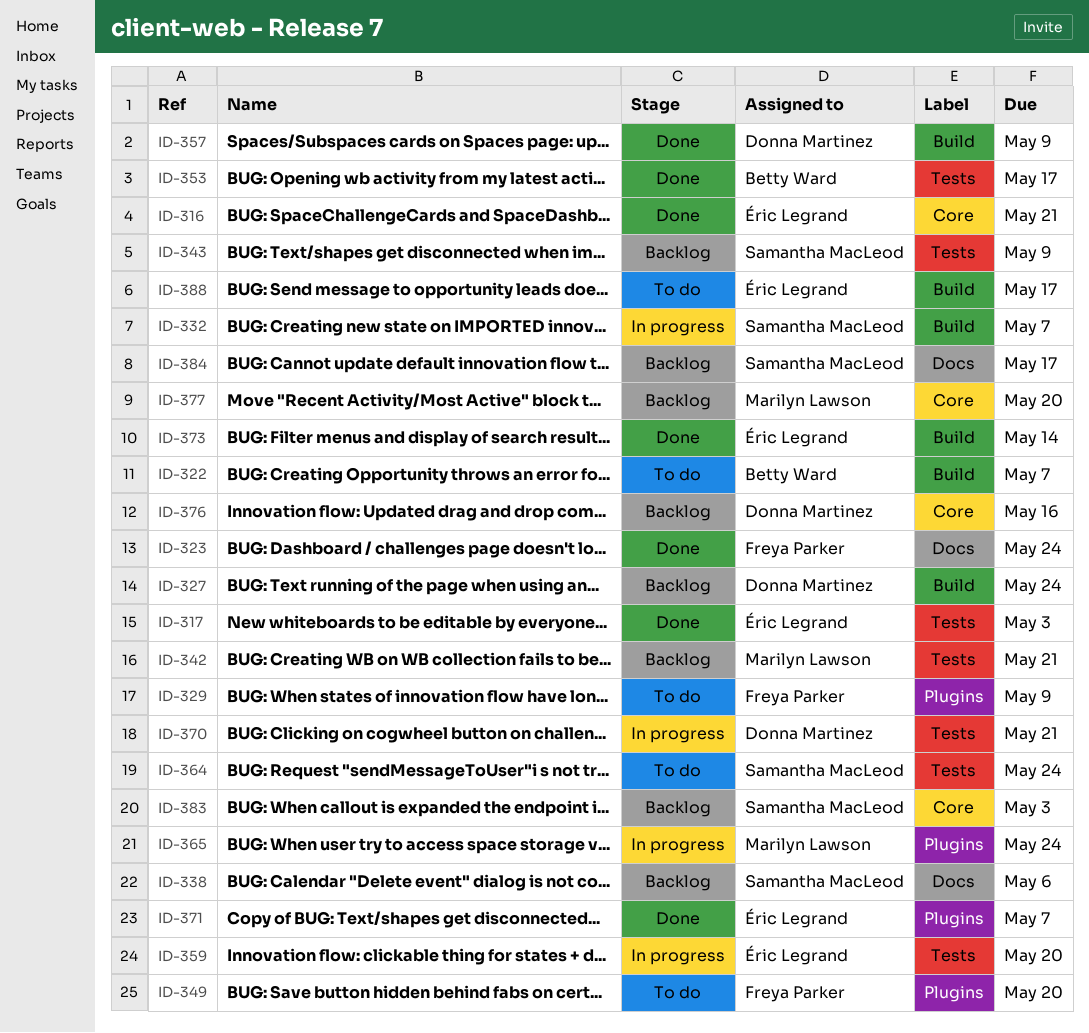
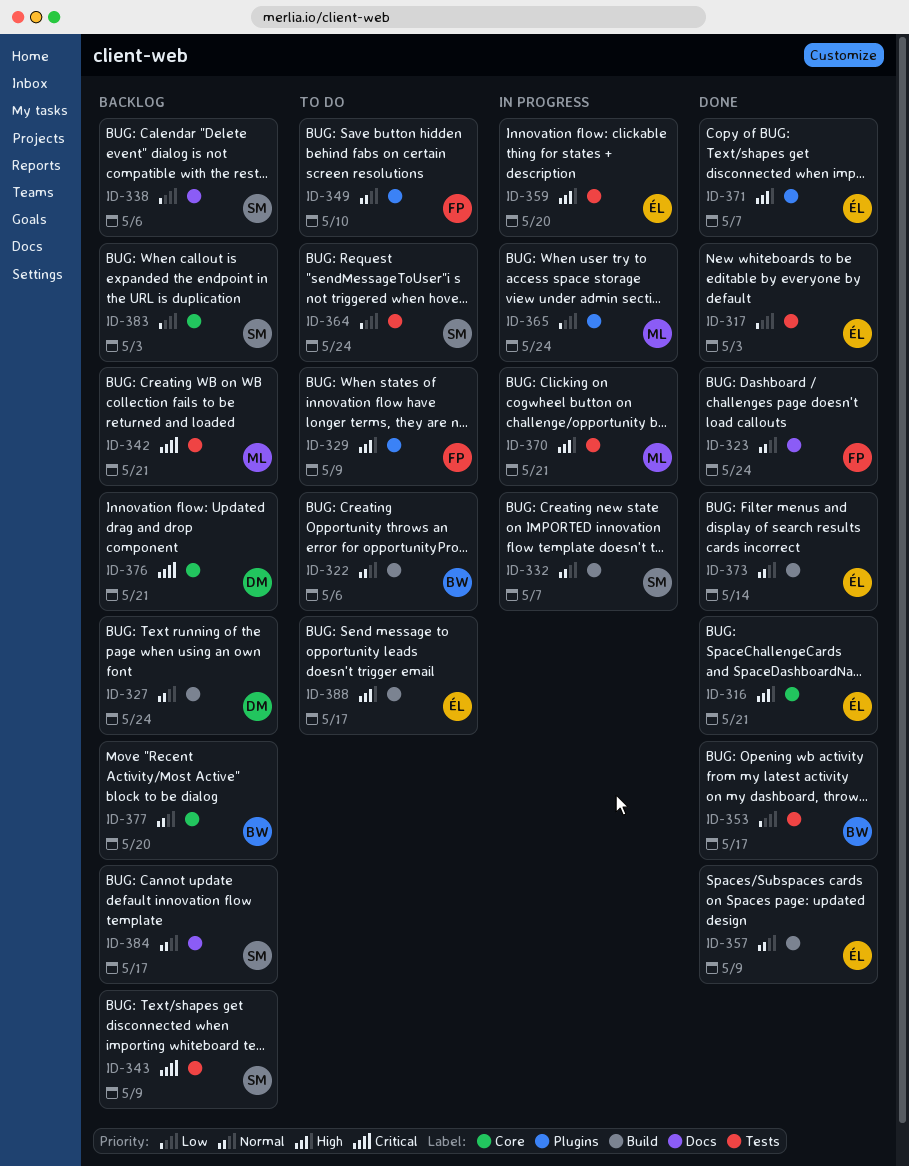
ID-322, due: May 7 -> May 6
ID-349, due: May 20 -> May 10
ID-357, owner: Donna Martinez -> Éric Legrand
ID-370, owner: Donna Martinez -> Marilyn Lawson
ID-376, due: May 16 -> May 21
ID-377, owner: Marilyn Lawson -> Betty Ward

